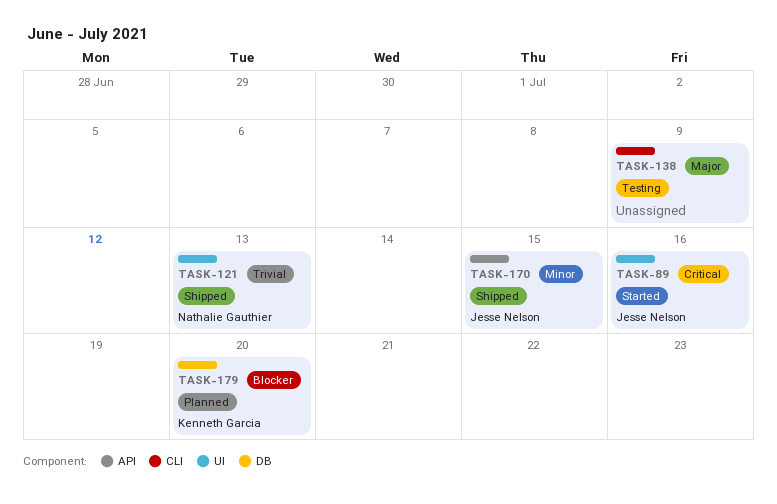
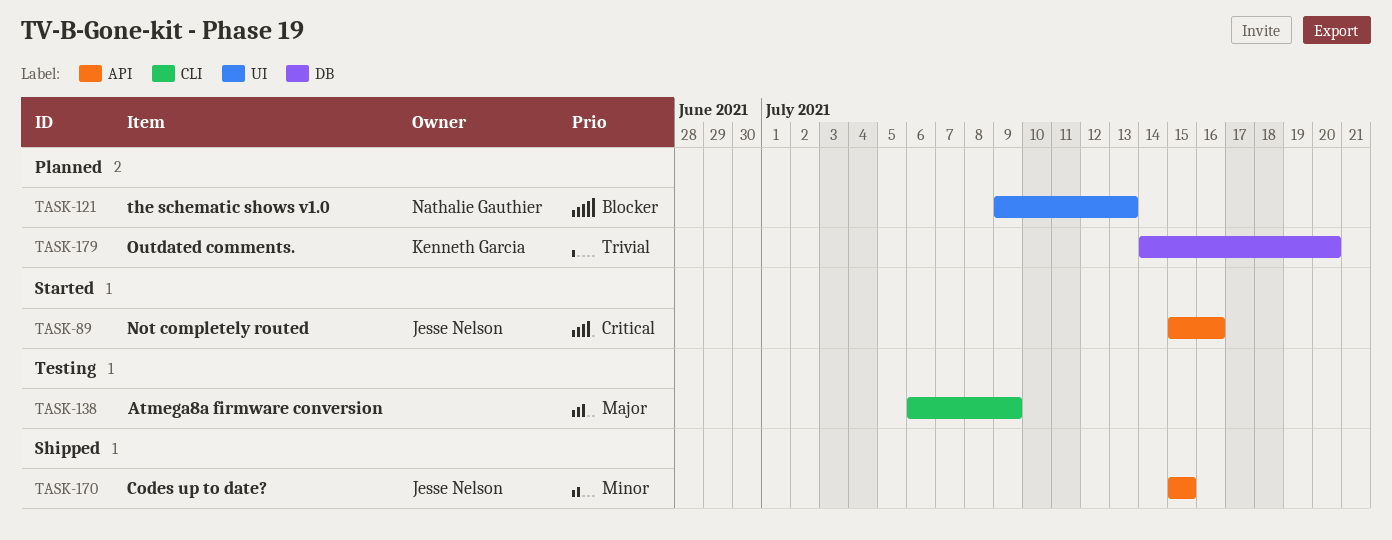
TASK-89, label: UI -> API
TASK-121, status: Shipped -> Planned
TASK-121, priority: Trivial -> Blocker
TASK-179, priority: Blocker -> Trivial

